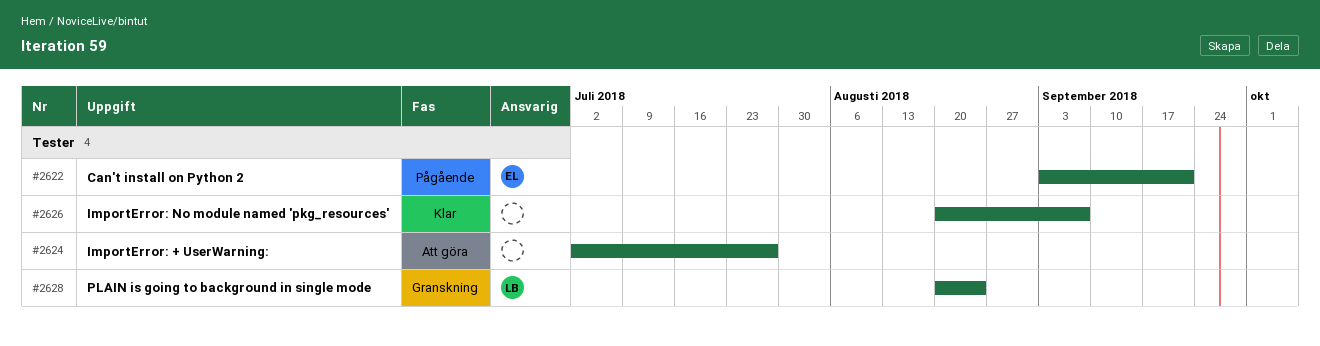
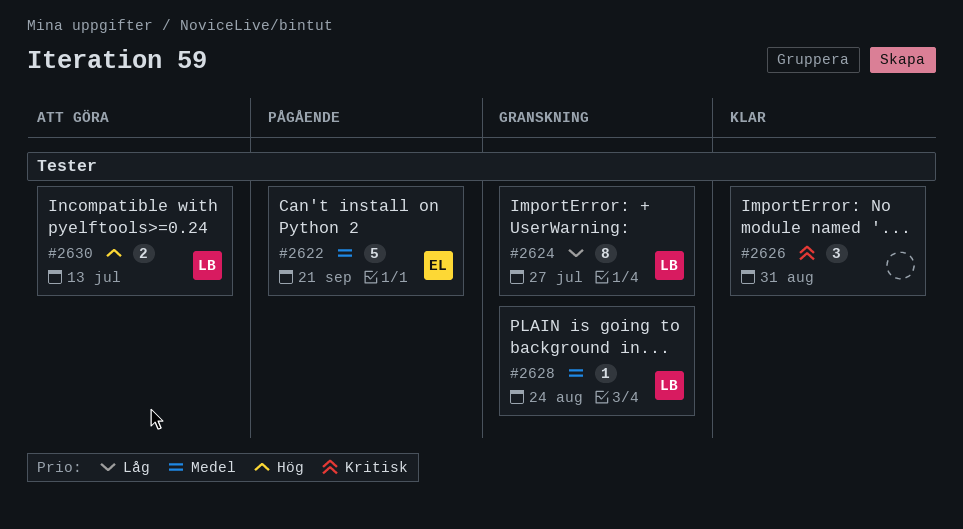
#2624, status: Att göra -> Granskning
#2624, owner: none -> LB
#2626, due: Sep 7 -> Aug 31
#2630: none -> present

